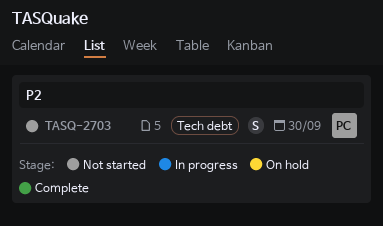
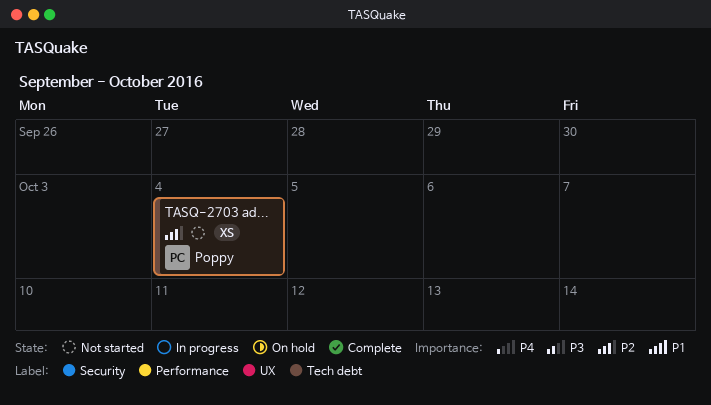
TASQ-2703, estimate: S -> XS
TASQ-2703, due: Sep 30 -> Oct 4

